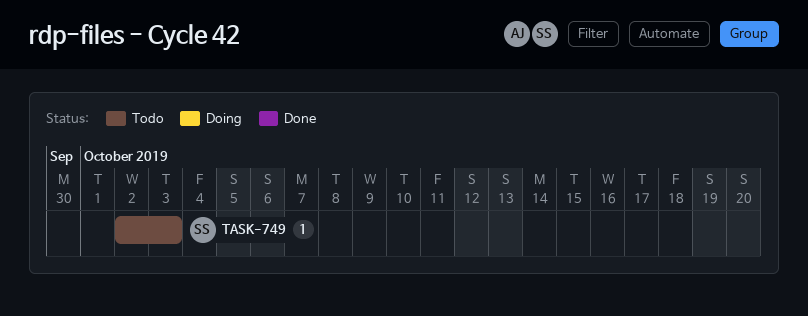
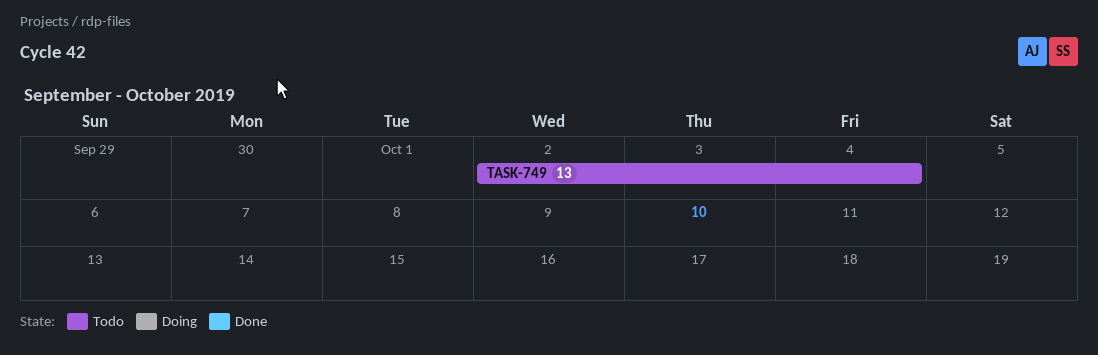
TASK-749, estimate: 1 -> 13
TASK-749, due: Oct 3 -> Oct 4

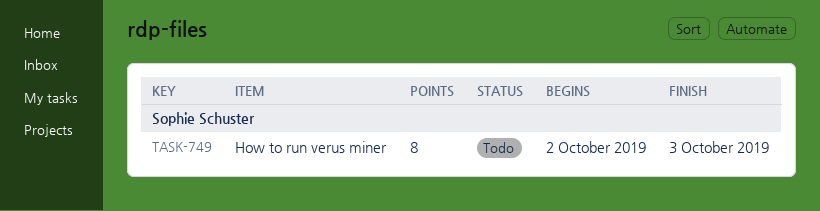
TASK-749, estimate: 13 -> 8
TASK-749, due: Oct 4 -> Oct 3

